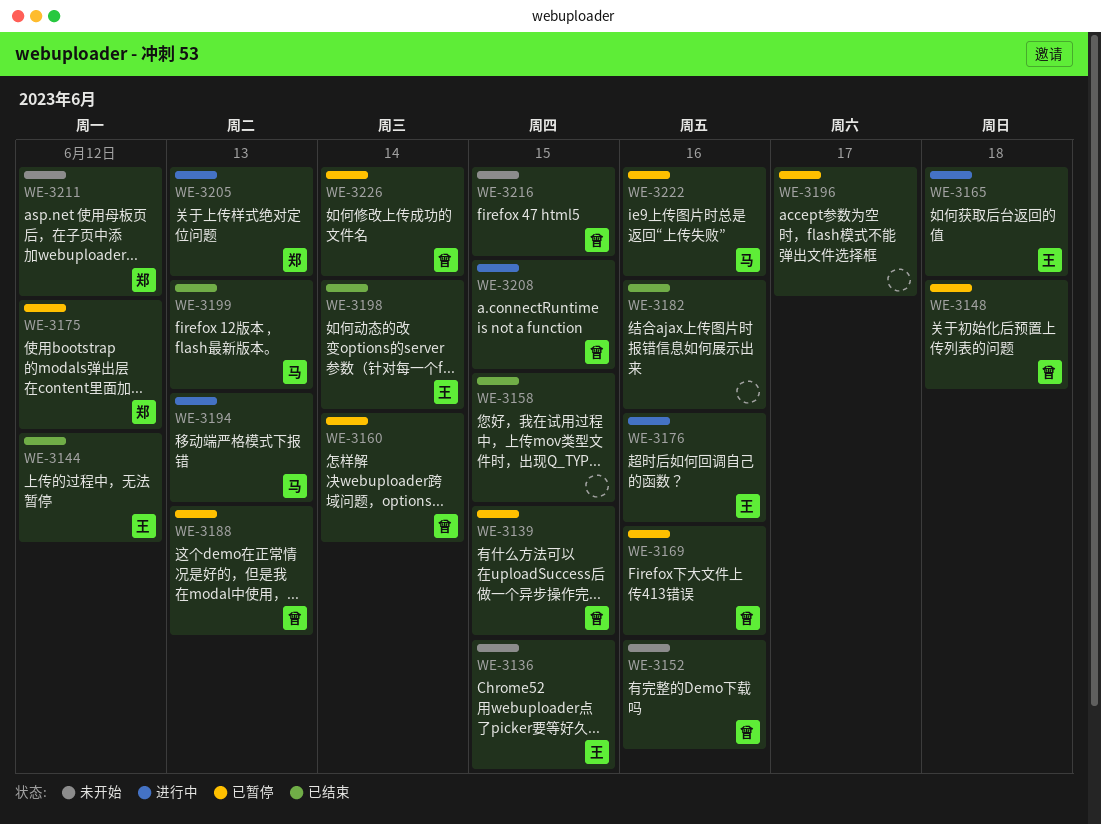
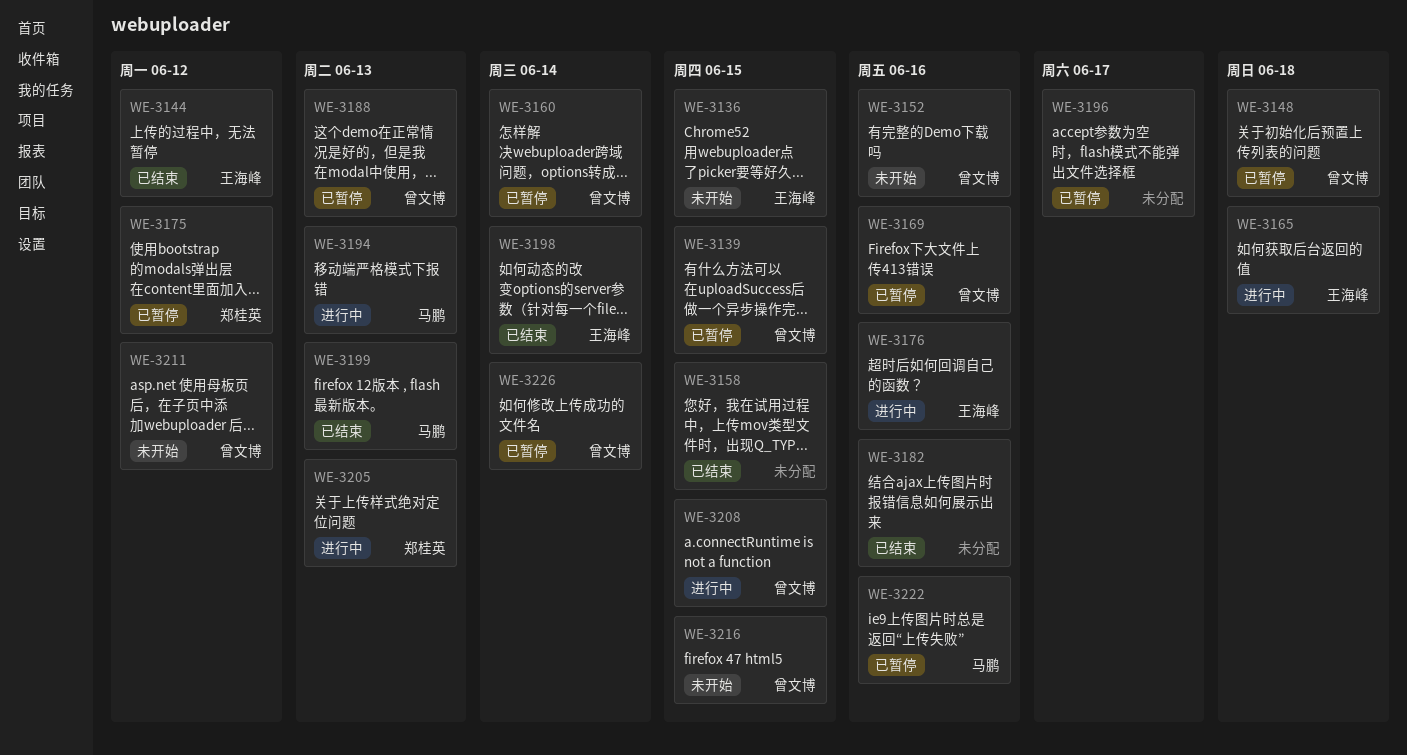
WE-3211, owner: 郑桂英 -> 曾文博

